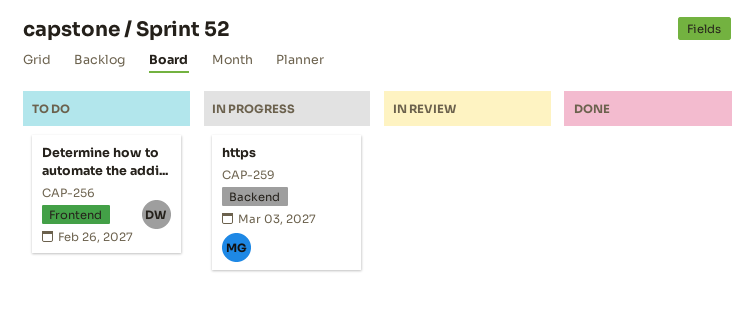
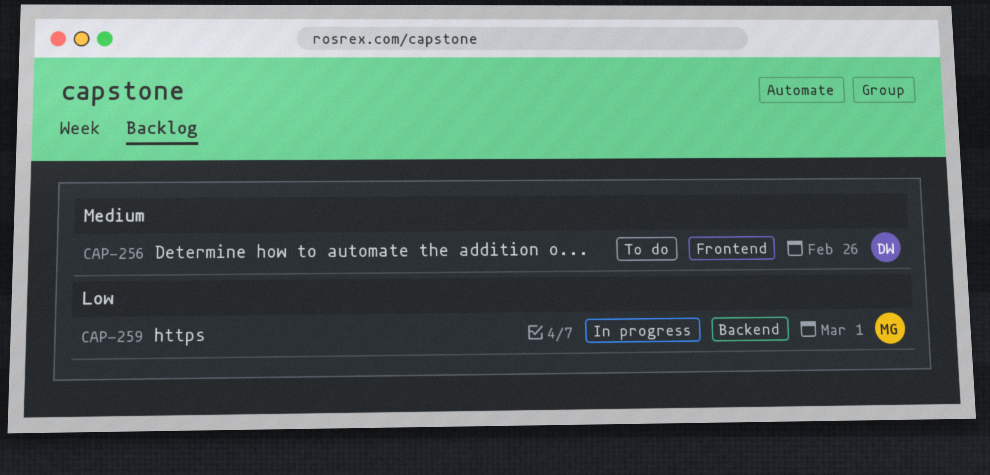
CAP-259, due: Mar 3 -> Mar 1

